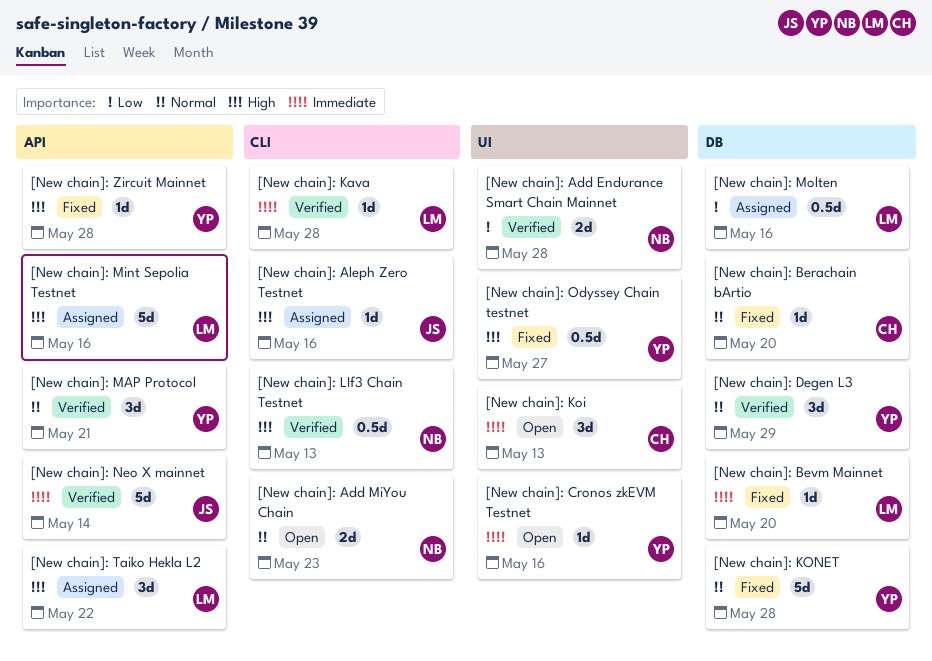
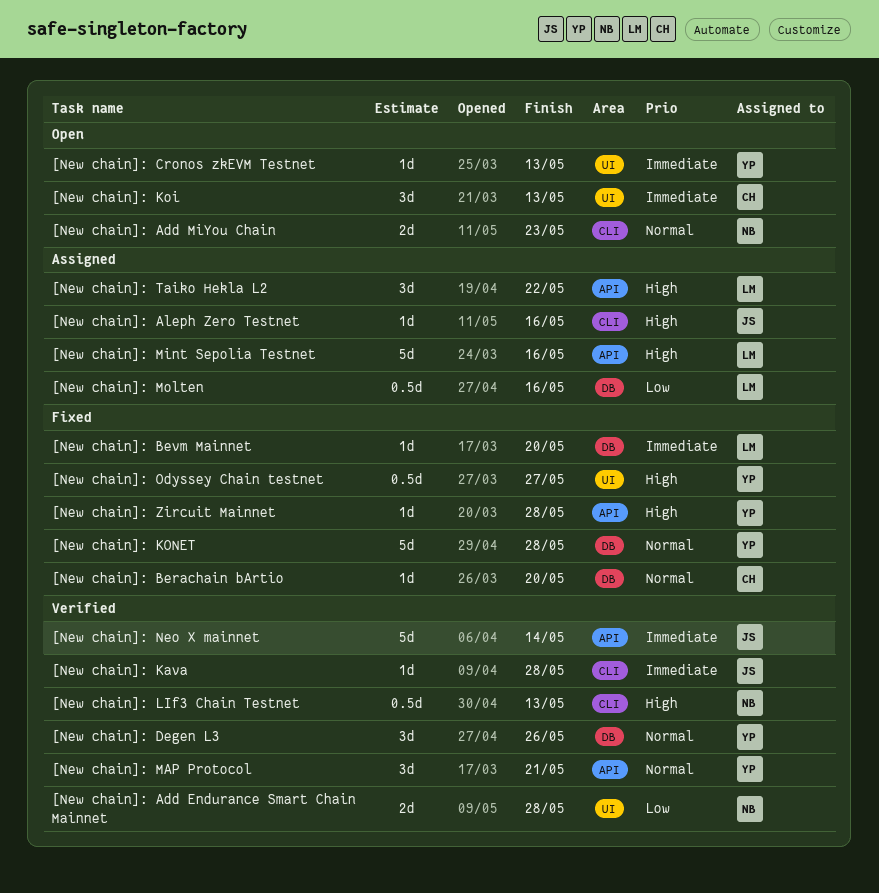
[New chain]: Cronos zkEVM Testnet, due: May 16 -> May 13
[New chain]: Degen L3, due: May 29 -> May 26
[New chain]: Kava, owner: LM -> JS

